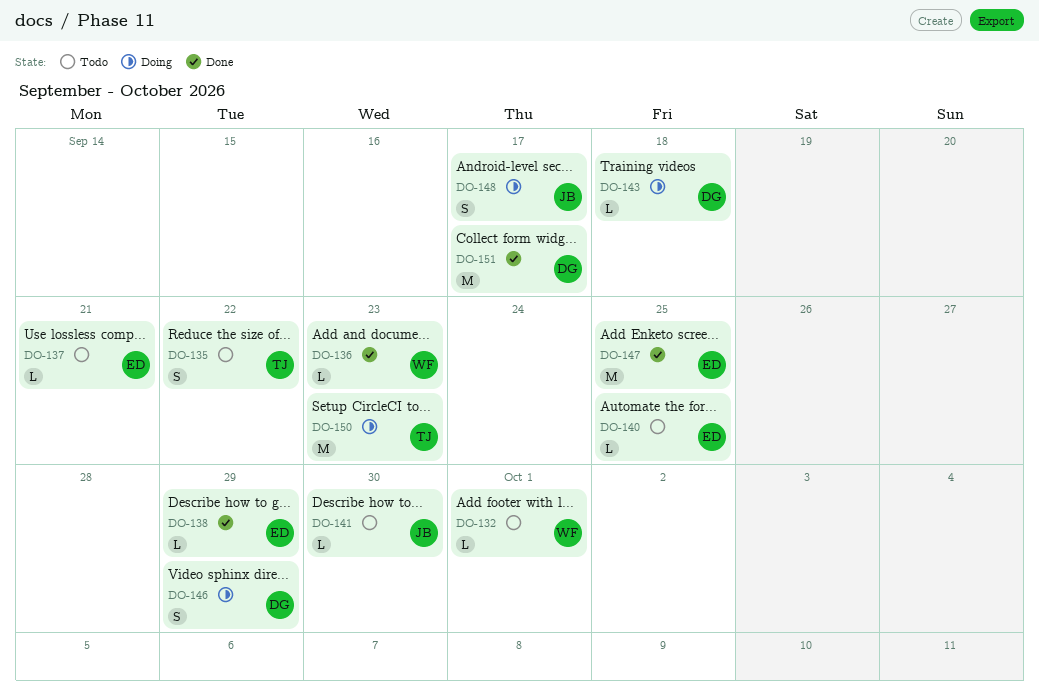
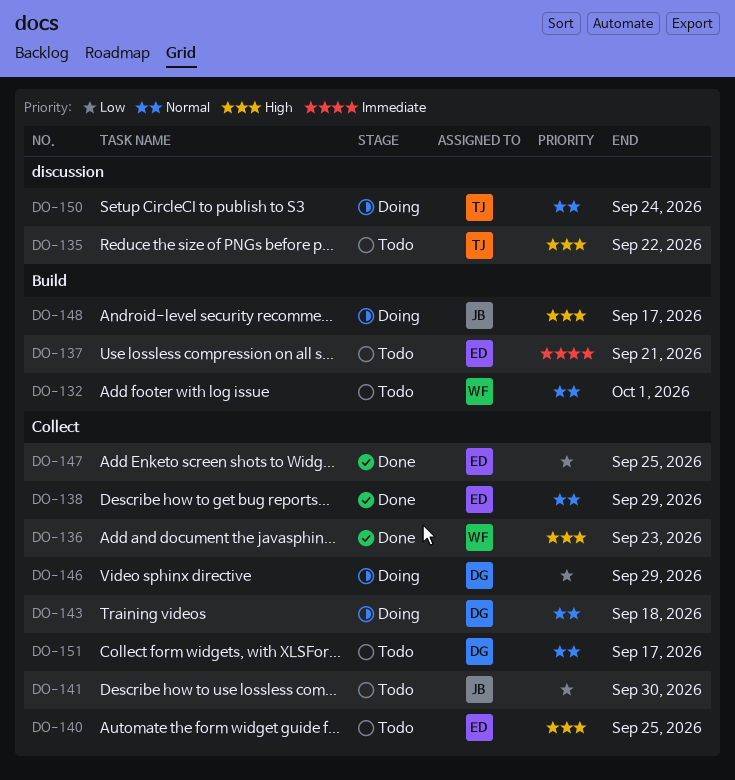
DO-150, due: Sep 23 -> Sep 24
DO-151, status: Done -> Todo

